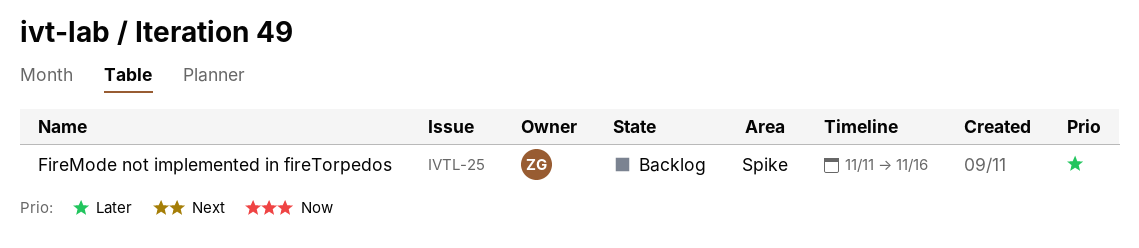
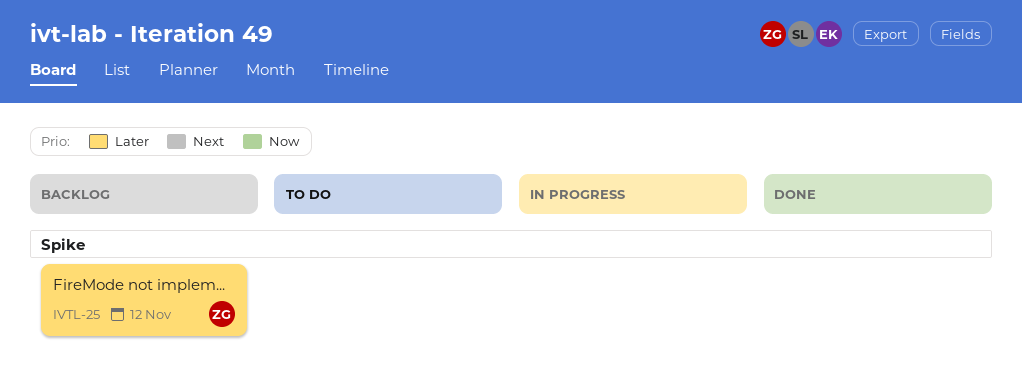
IVTL-25, due: Nov 16 -> Nov 12

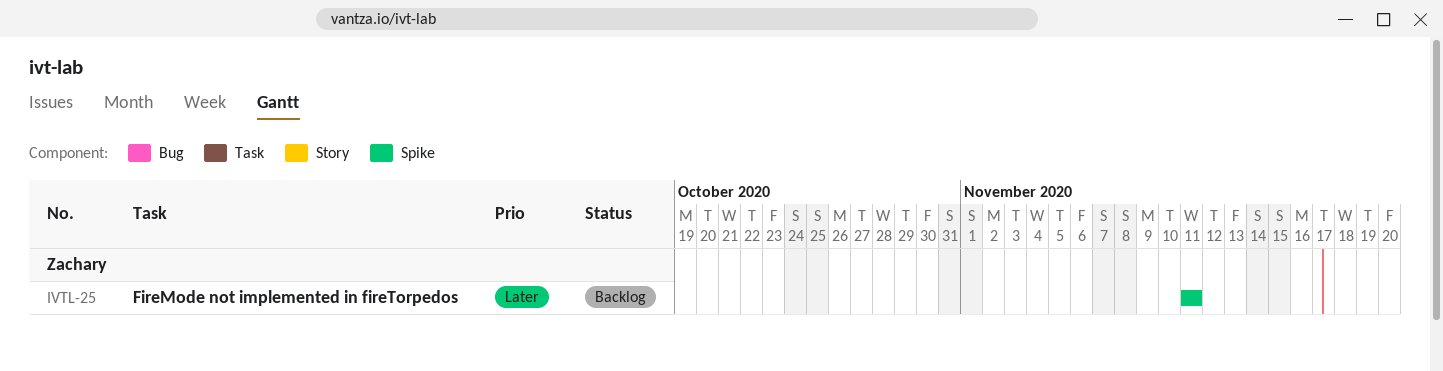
IVTL-25, due: Nov 12 -> Nov 11

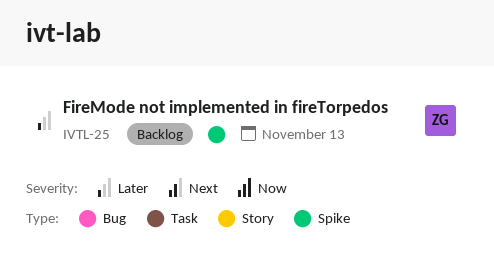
IVTL-25, due: Nov 11 -> Nov 13

